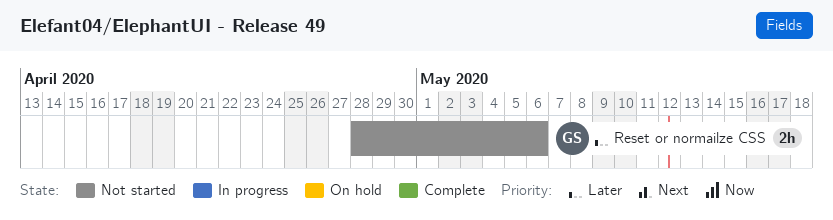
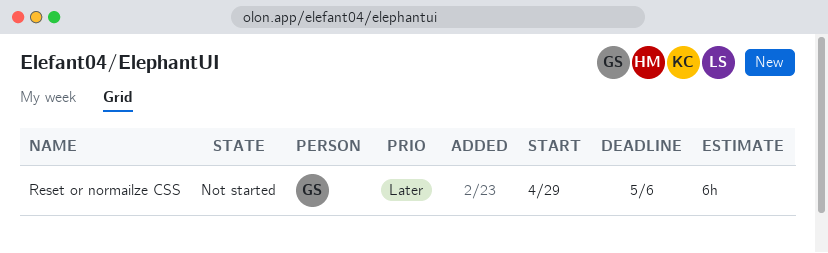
Reset or normailze CSS, estimate: 2h -> 6h
Reset or normailze CSS, start: Apr 28 -> Apr 29

